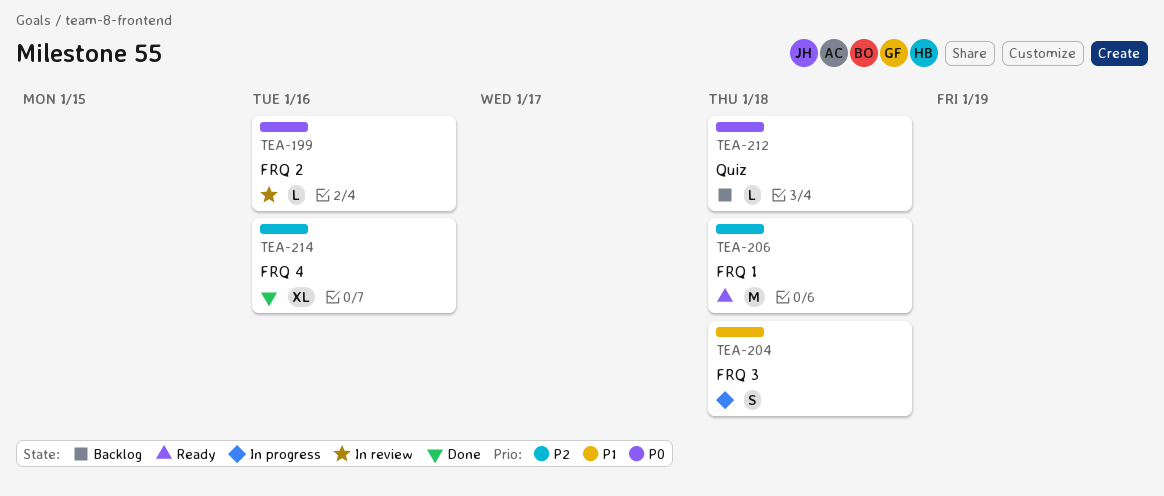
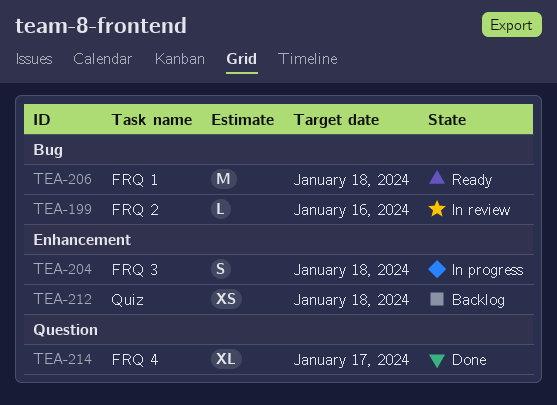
TEA-212, estimate: L -> XS
TEA-214, due: Jan 16 -> Jan 17

